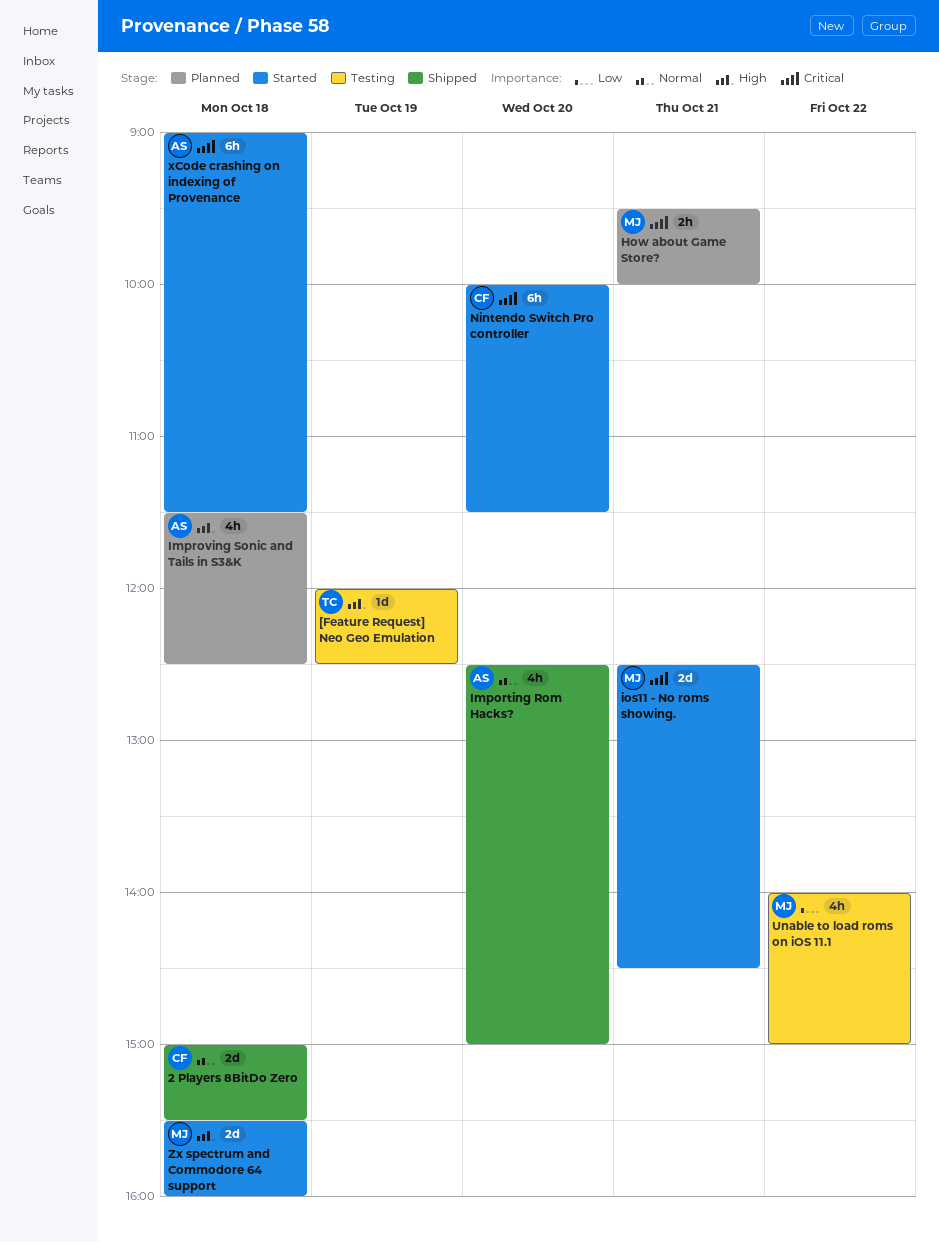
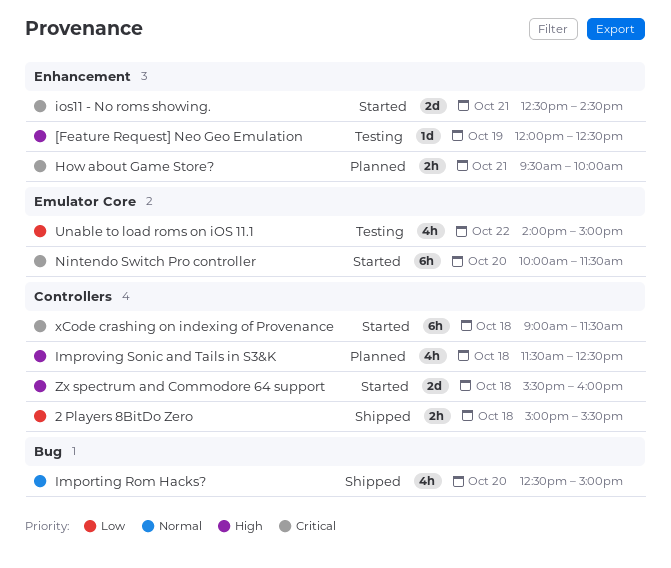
2 Players 8BitDo Zero, priority: Normal -> Low
2 Players 8BitDo Zero, estimate: 2d -> 2h

